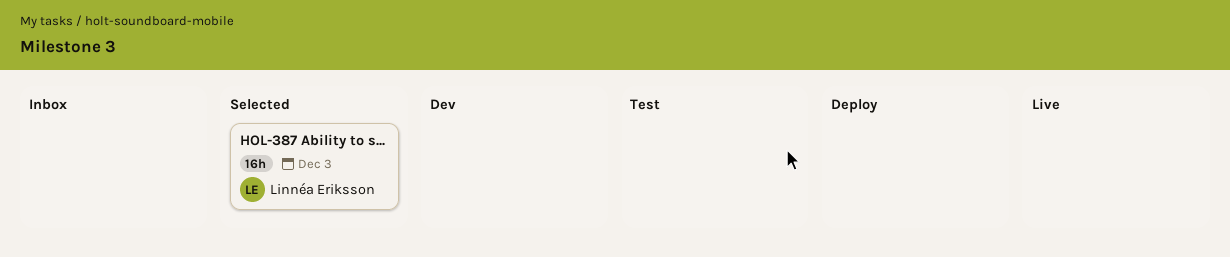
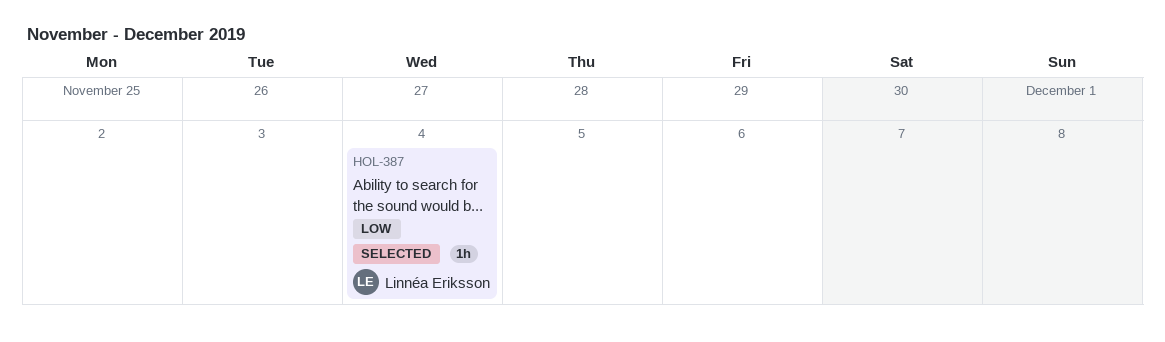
HOL-387, estimate: 16h -> 1h
HOL-387, due: Dec 3 -> Dec 4

